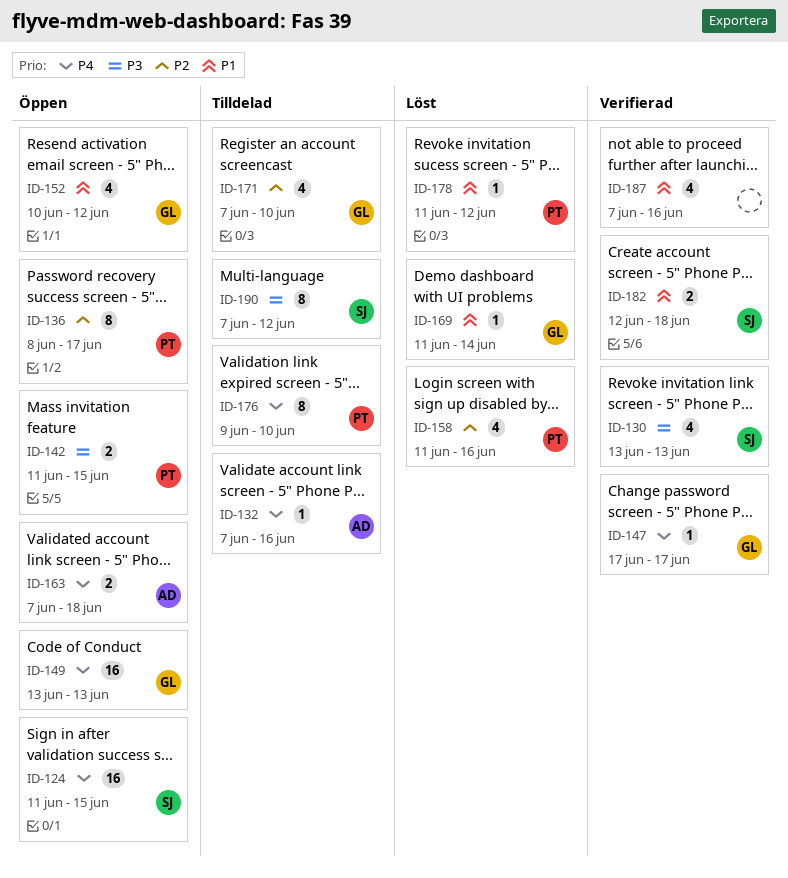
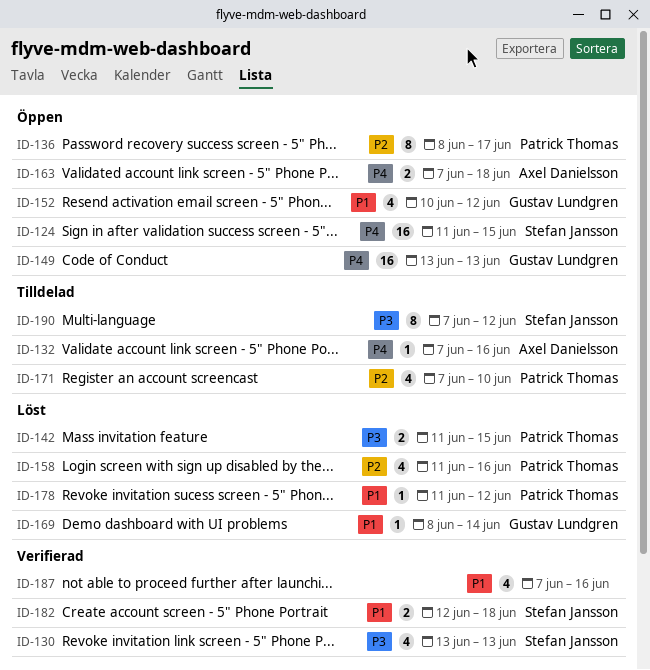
ID-142, status: Öppen -> Löst
ID-147: present -> none
ID-169, start: Jun 11 -> Jun 8
ID-171, owner: Gustav Lundgren -> Patrick Thomas
ID-176: present -> none

